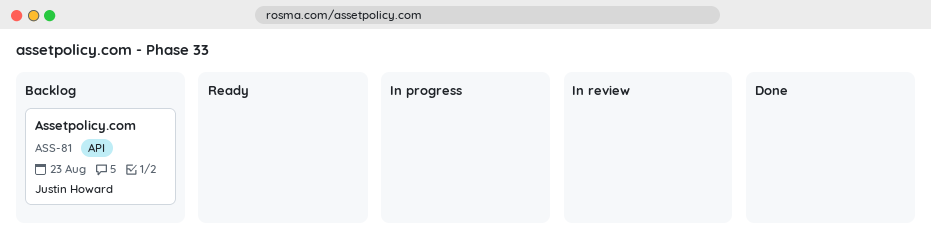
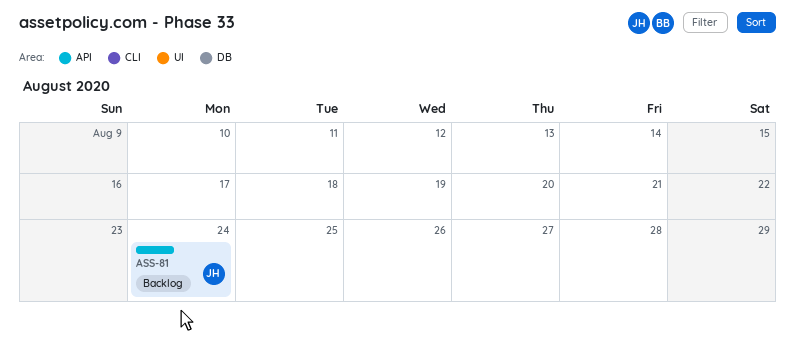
ASS-81, due: Aug 23 -> Aug 24

